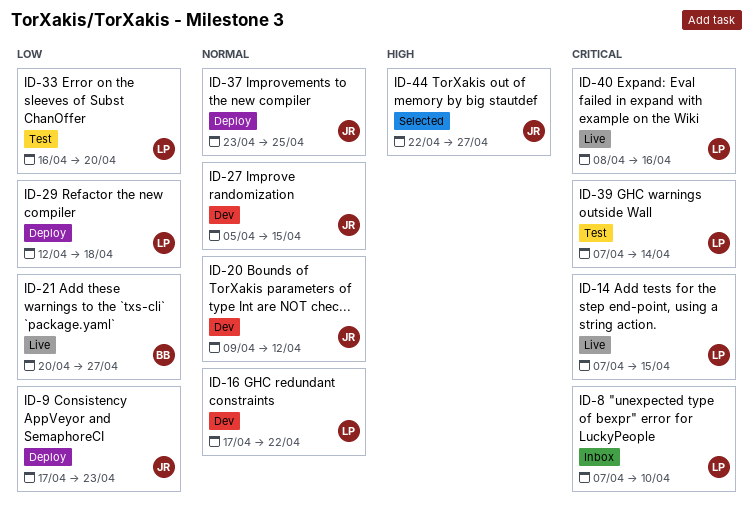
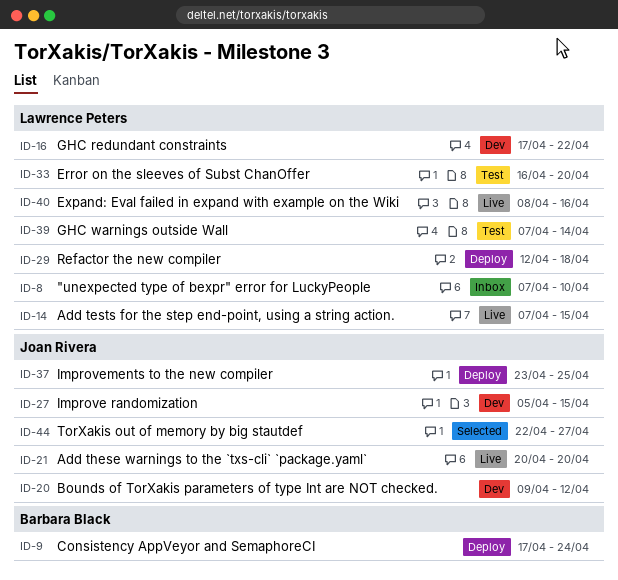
ID-9, owner: Joan Rivera -> Barbara Black
ID-9, due: Apr 23 -> Apr 24
ID-21, owner: Barbara Black -> Joan Rivera
ID-21, due: Apr 27 -> Apr 20

